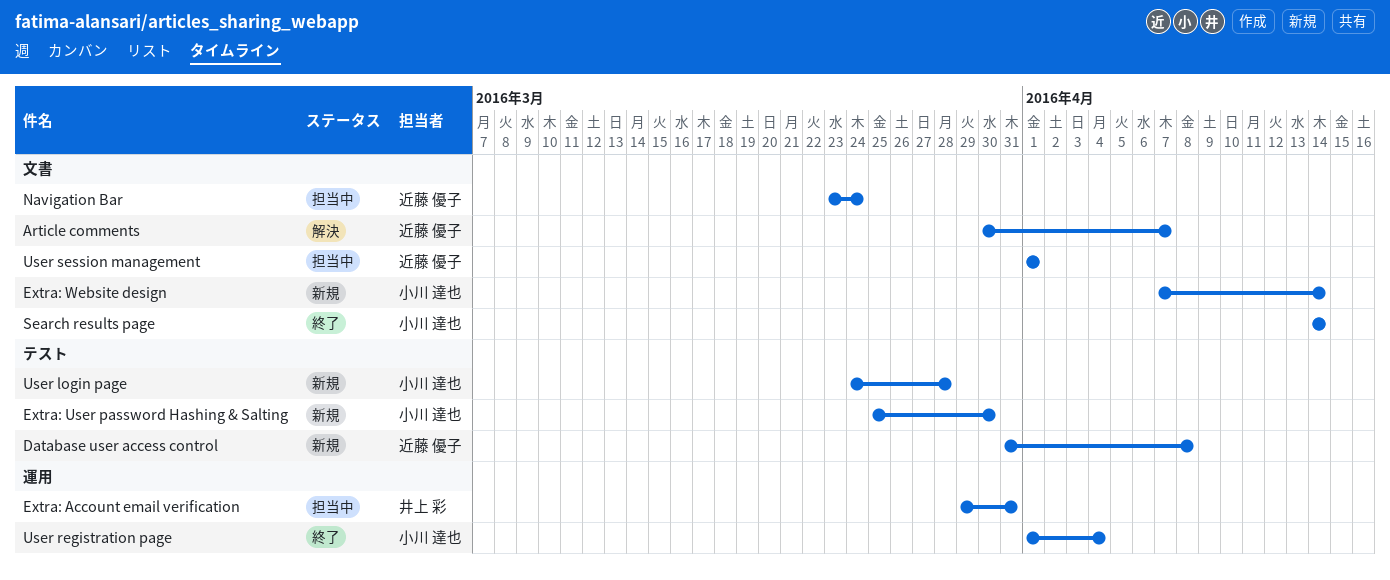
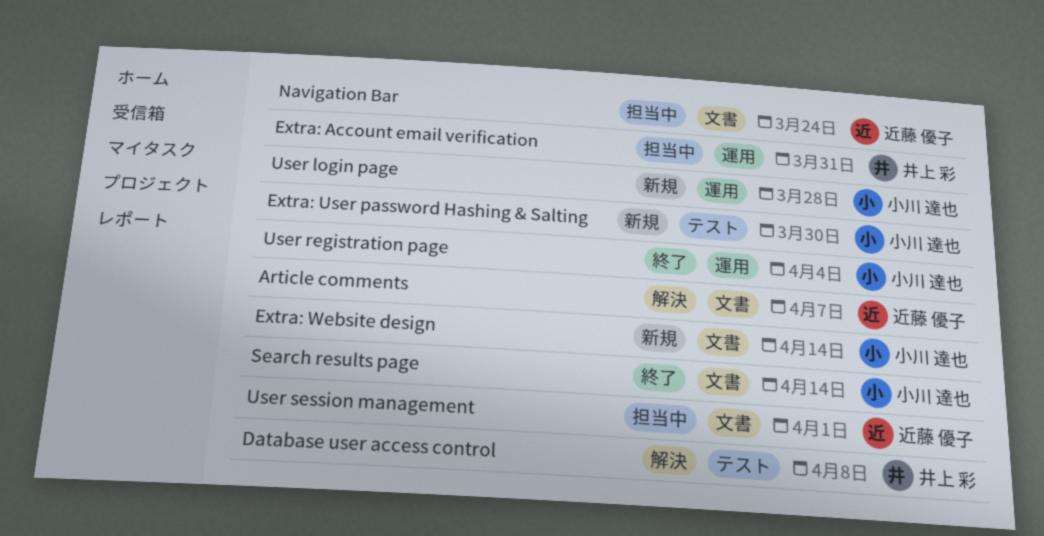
Database user access control, status: 新規 -> 解決
Database user access control, owner: 近藤 優子 -> 井上 彩
User login page, label: テスト -> 運用

